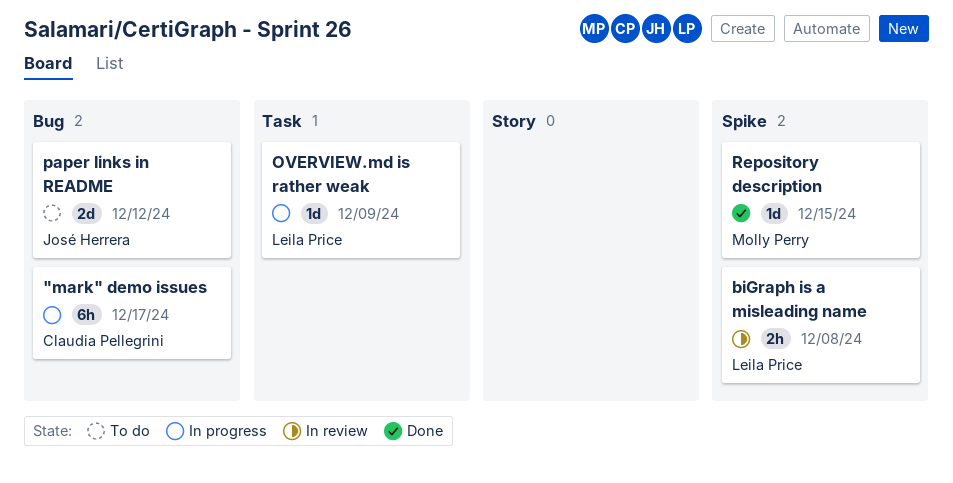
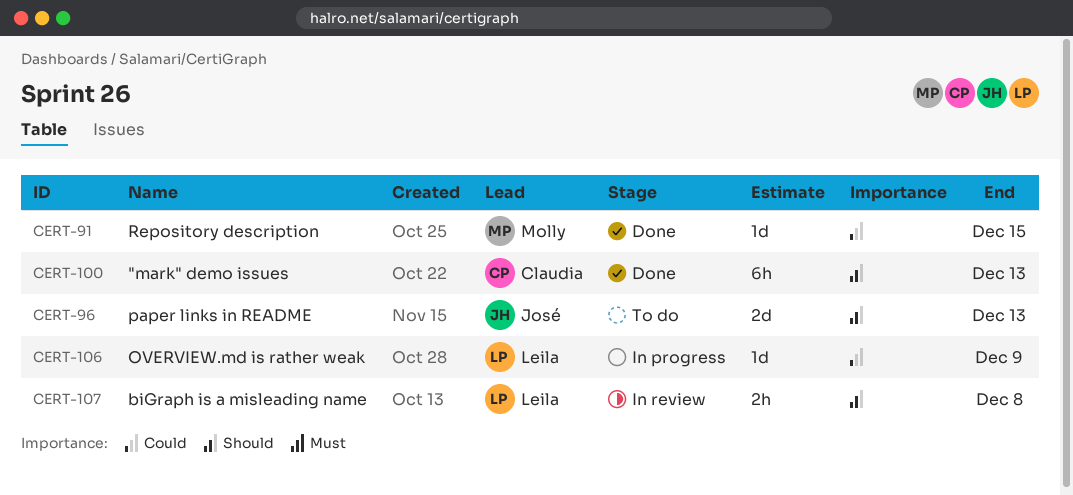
"mark" demo issues, status: In progress -> Done
"mark" demo issues, due: Dec 17 -> Dec 13
paper links in README, due: Dec 12 -> Dec 13

